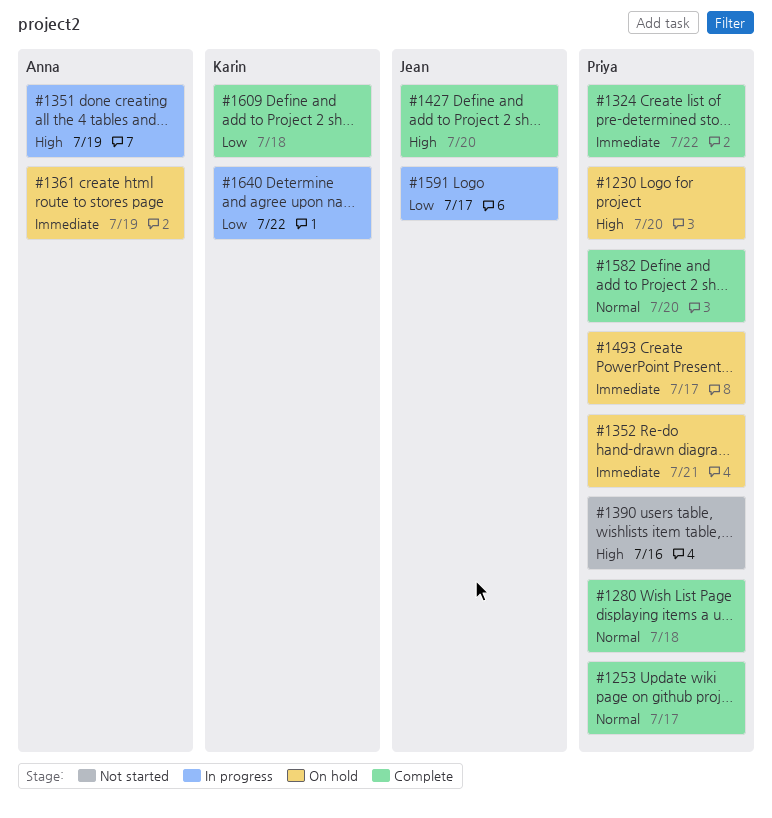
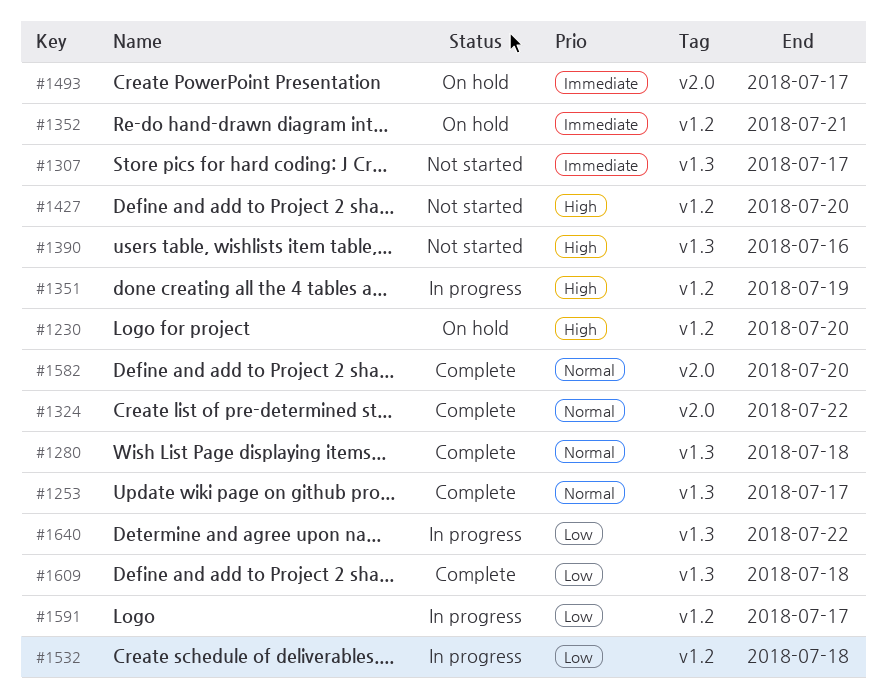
#1307: none -> present
#1324, priority: Immediate -> Normal
#1361: present -> none
#1427, status: Complete -> Not started
#1532: none -> present

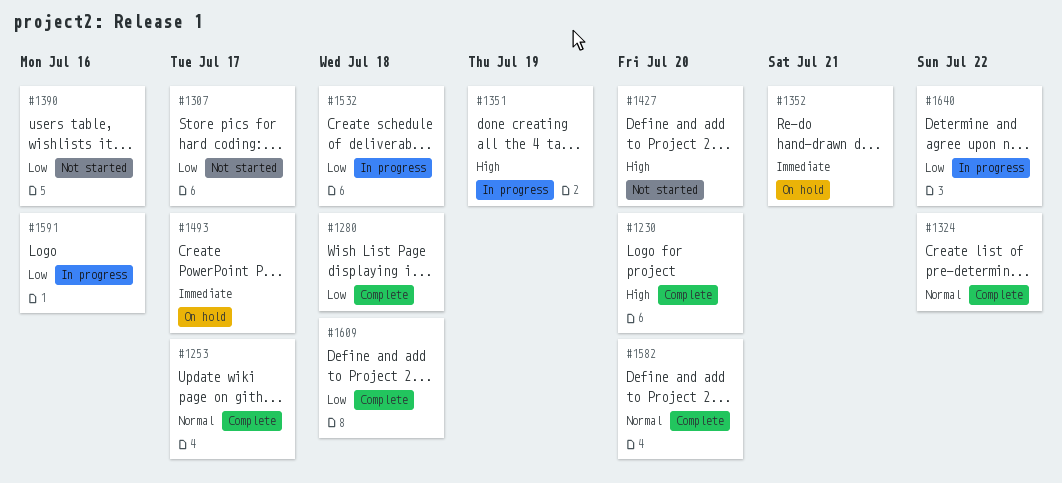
#1230, status: On hold -> Complete
#1280, priority: Normal -> Low
#1307, priority: Immediate -> Low
#1390, priority: High -> Low
#1591, due: Jul 17 -> Jul 16

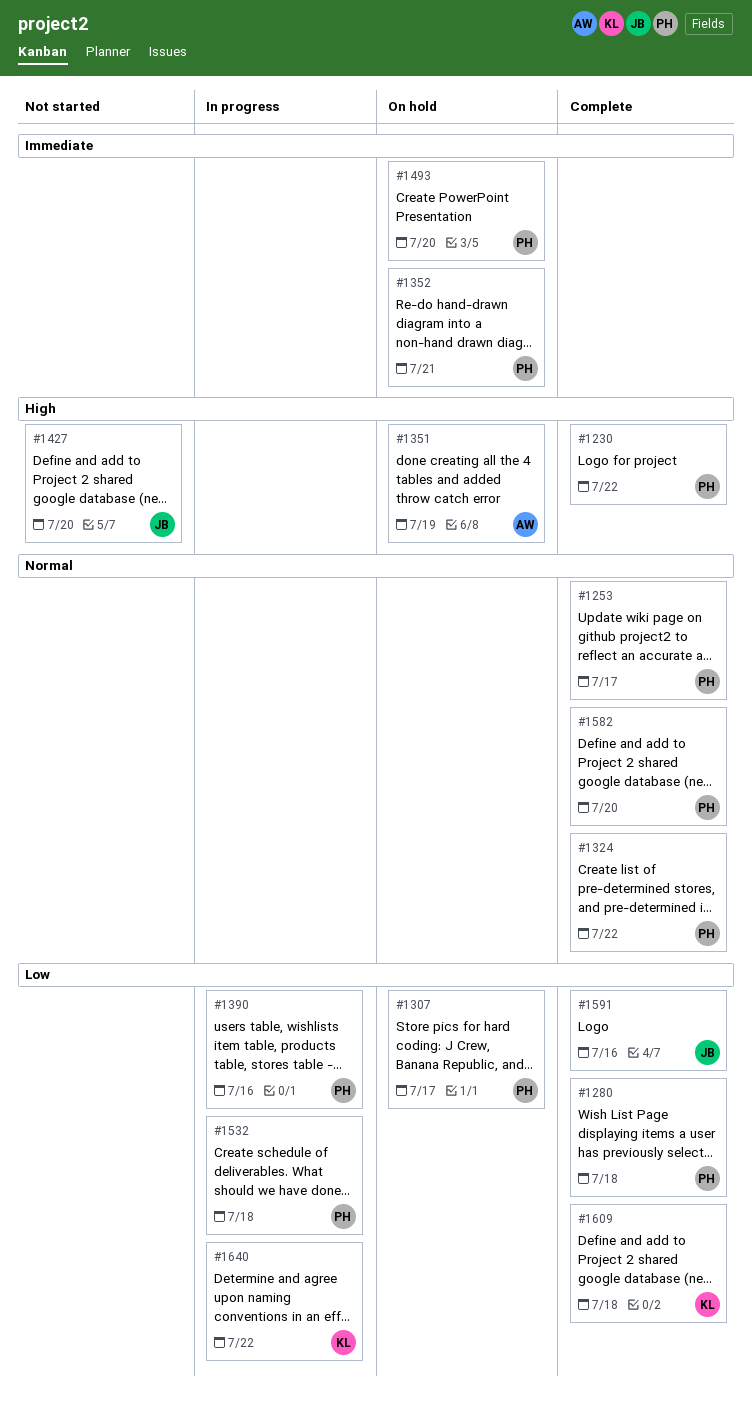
#1230, due: Jul 20 -> Jul 22
#1307, status: Not started -> On hold
#1351, status: In progress -> On hold
#1390, status: Not started -> In progress
#1493, due: Jul 17 -> Jul 20
#1591, status: In progress -> Complete

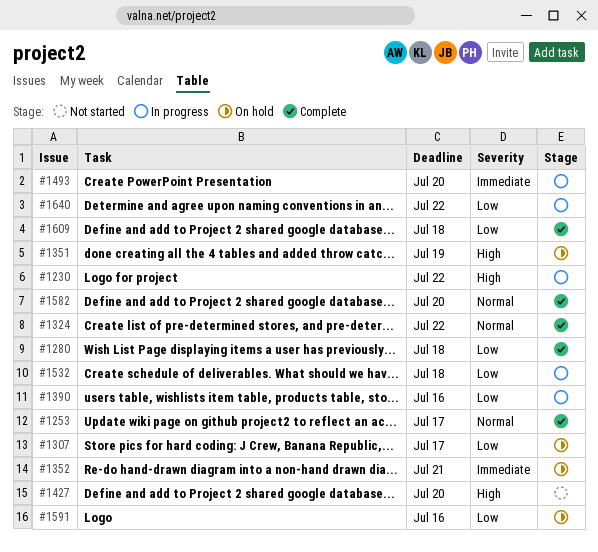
#1230, status: Complete -> In progress
#1493, status: On hold -> In progress
#1591, status: Complete -> On hold

